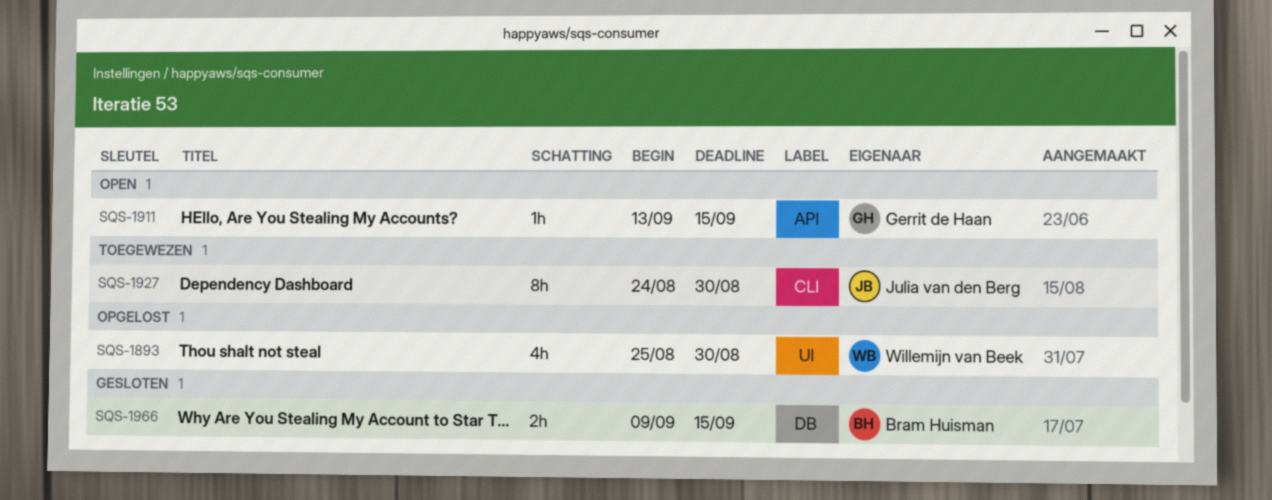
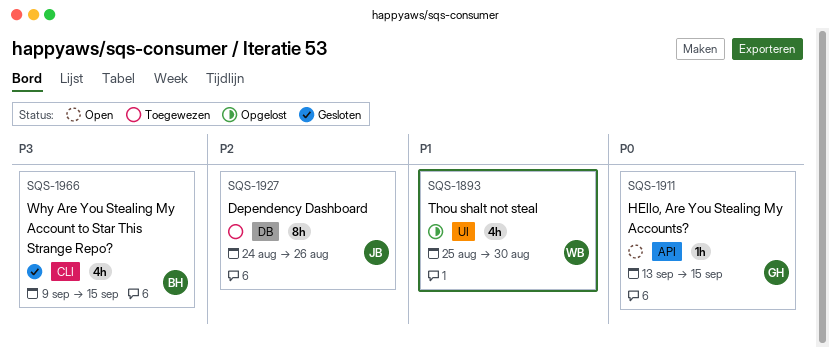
SQS-1927, label: CLI -> DB
SQS-1927, due: Aug 30 -> Aug 26
SQS-1966, label: DB -> CLI
SQS-1966, estimate: 2h -> 4h

